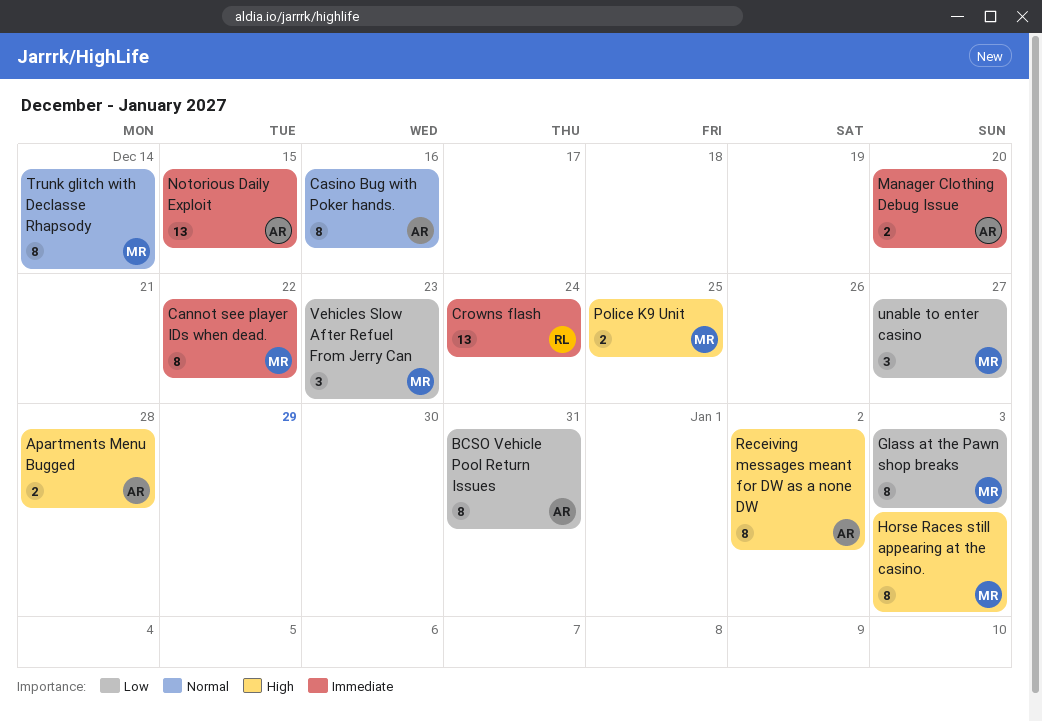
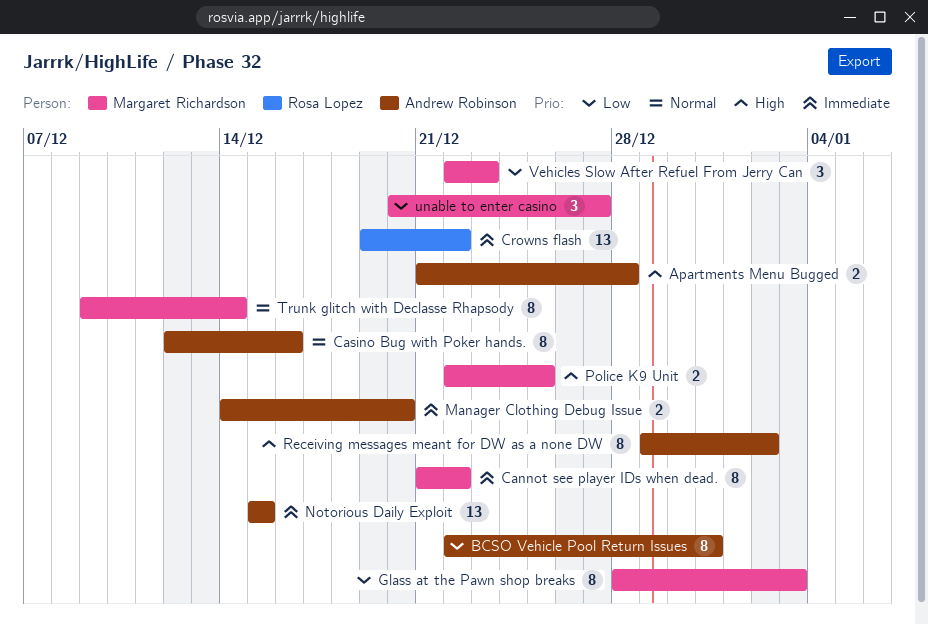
Crowns flash, due: Dec 24 -> Dec 22
Horse Races still appearing at the casino.: present -> none

